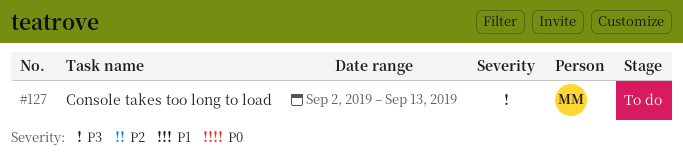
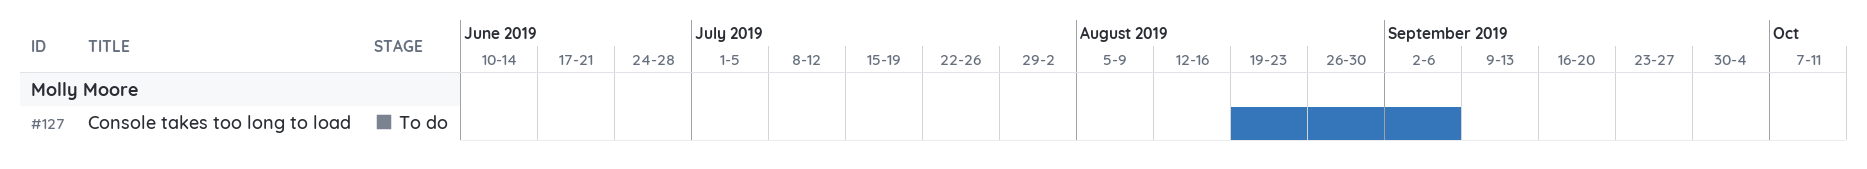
#127, start: Sep 2 -> Aug 19
#127, due: Sep 13 -> Sep 6

